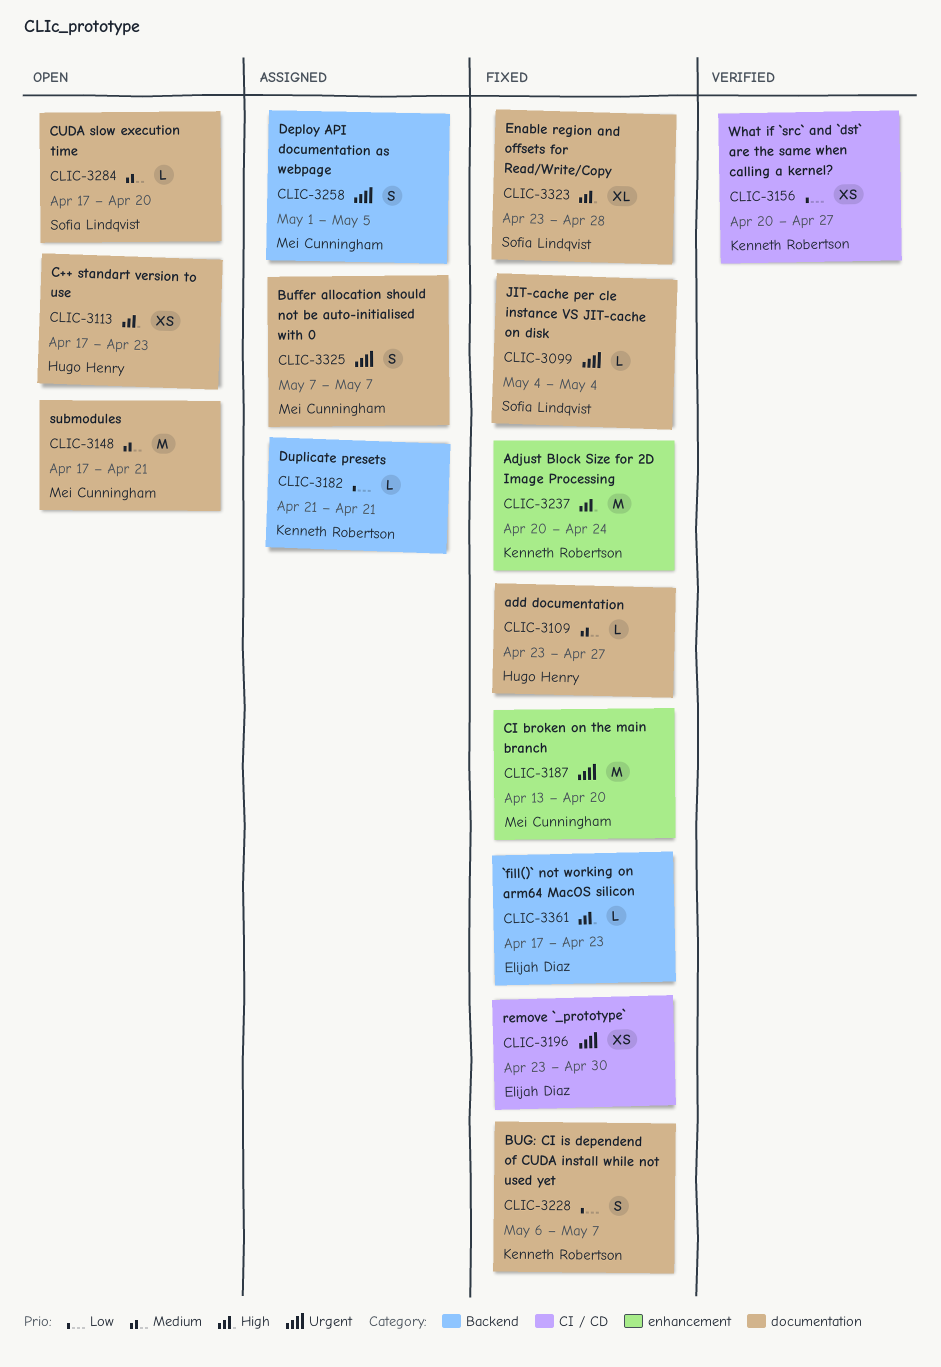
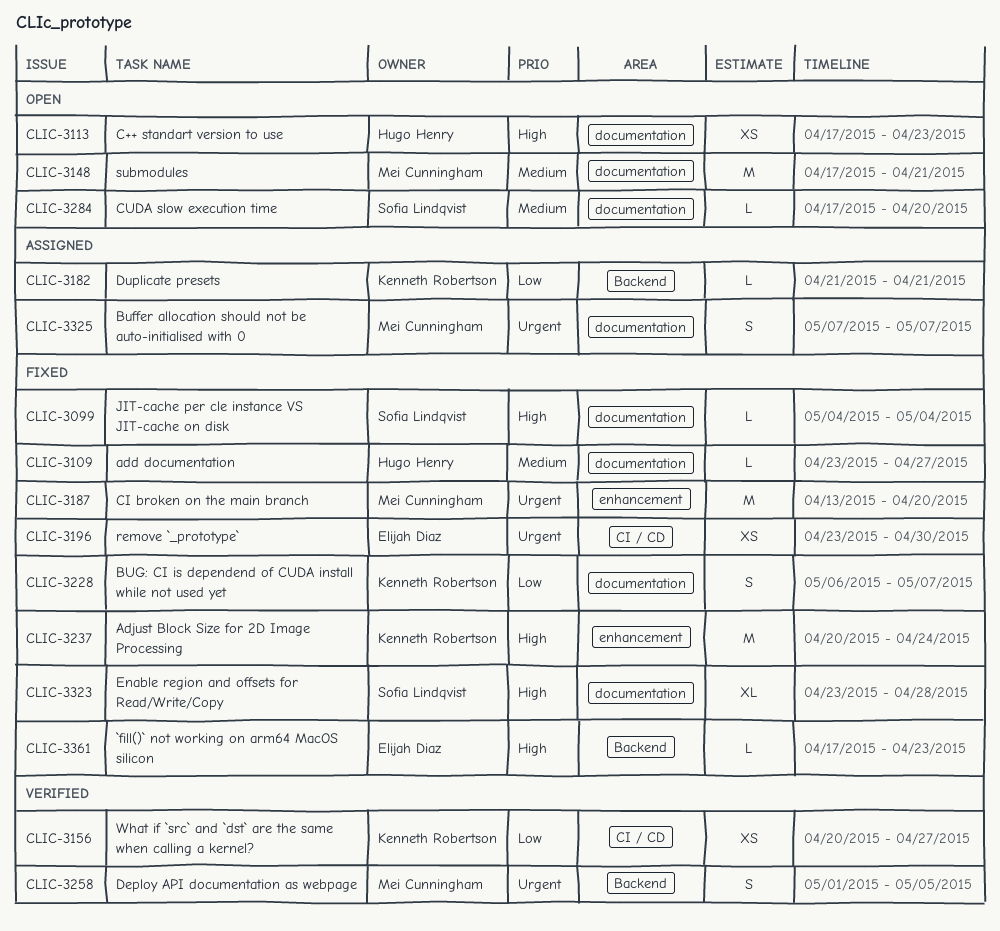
CLIC-3099, priority: Urgent -> High
CLIC-3258, status: Assigned -> Verified

